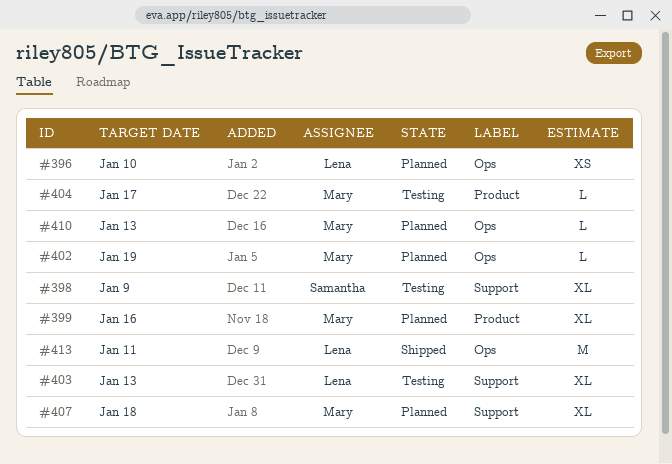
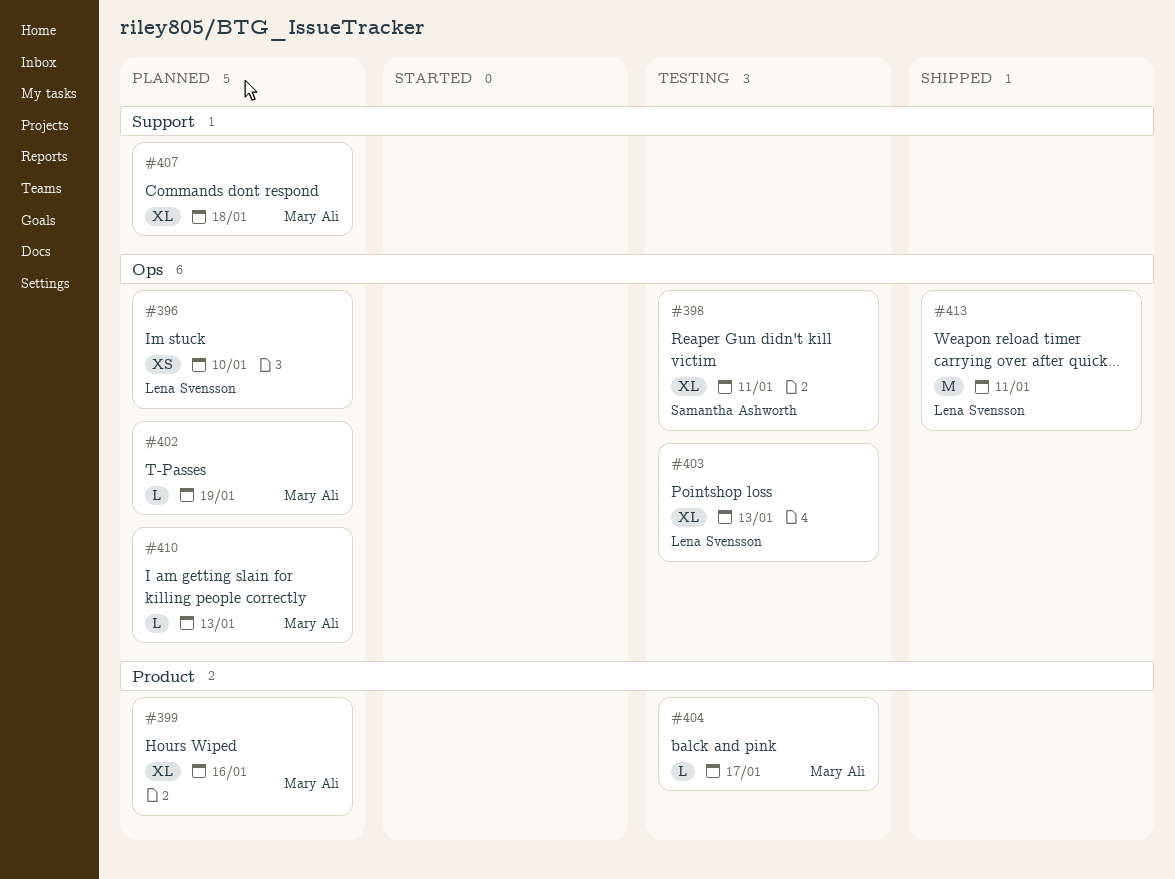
#398, label: Support -> Ops
#398, due: Jan 9 -> Jan 11
#403, label: Support -> Ops

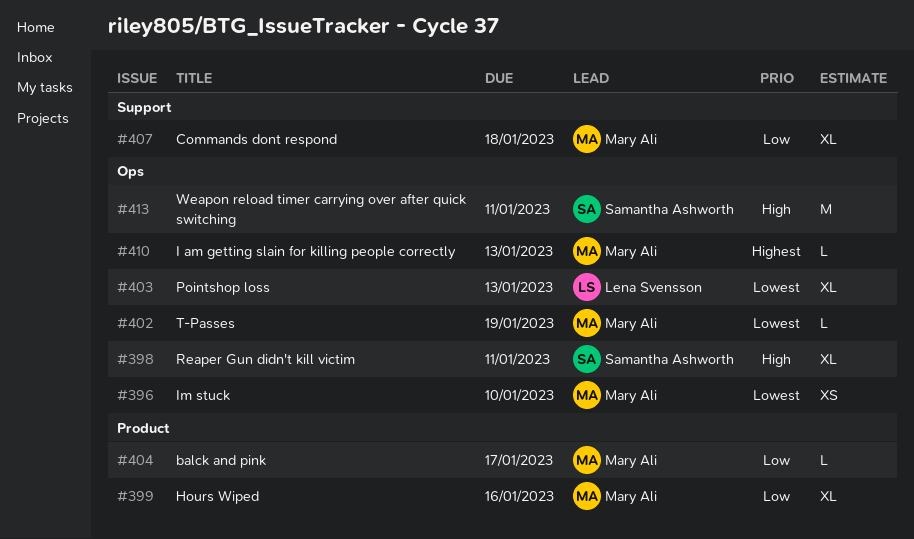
#396, owner: Lena Svensson -> Mary Ali
#413, owner: Lena Svensson -> Samantha Ashworth

